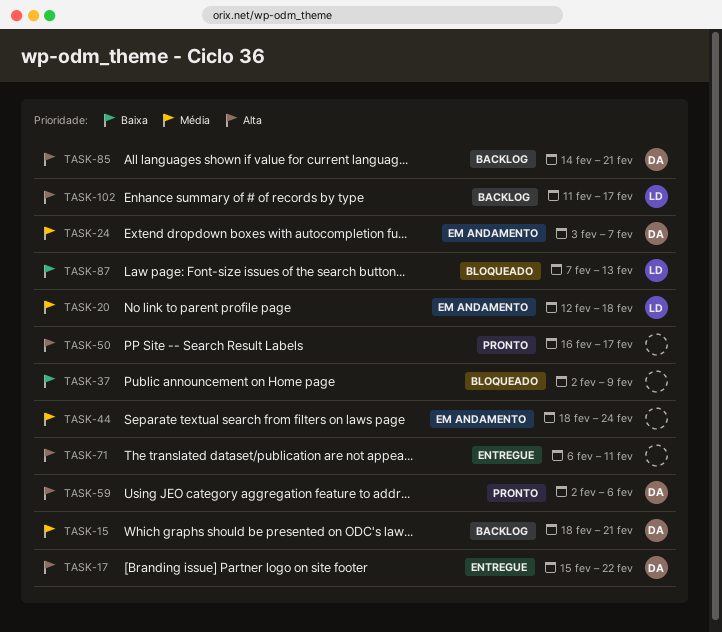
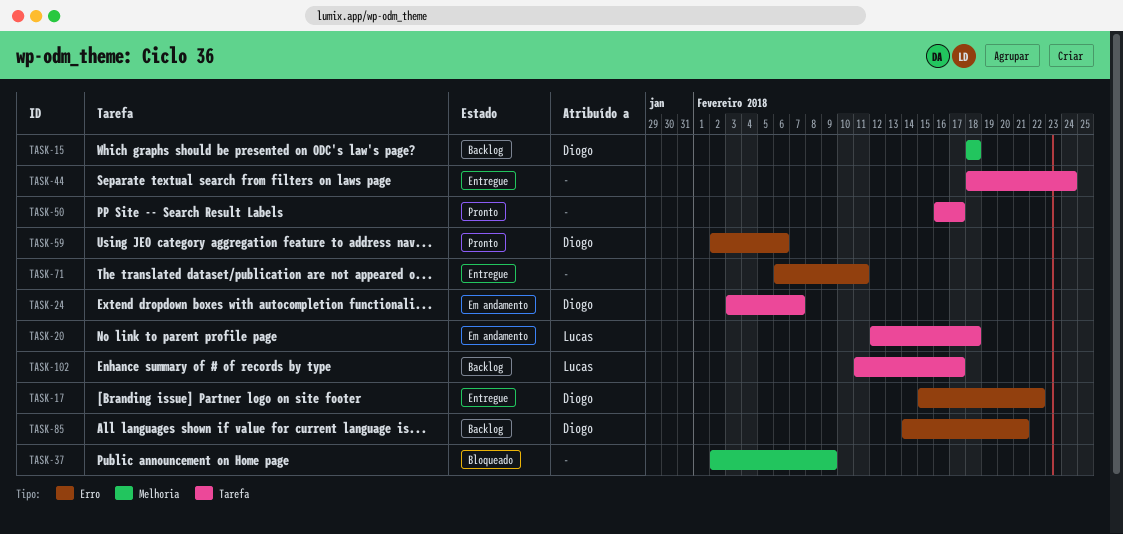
TASK-15, due: Feb 21 -> Feb 18
TASK-44, status: Em andamento -> Entregue
TASK-87: present -> none

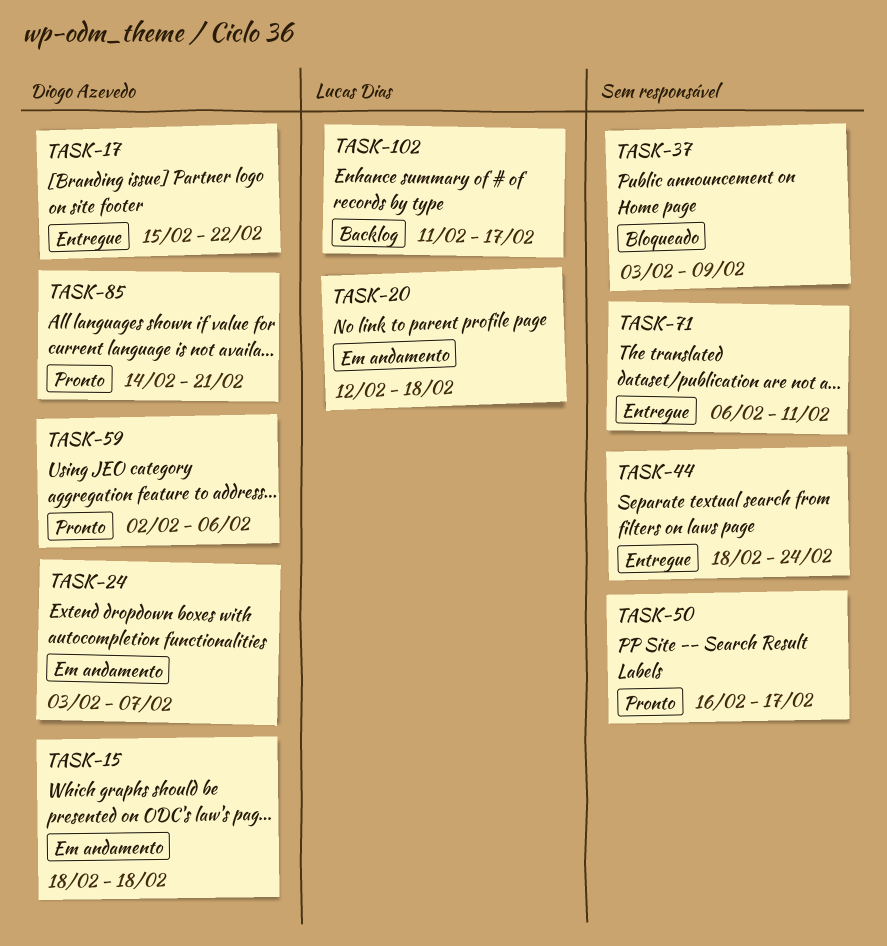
TASK-15, status: Backlog -> Em andamento
TASK-37, start: Feb 2 -> Feb 3
TASK-85, status: Backlog -> Pronto

